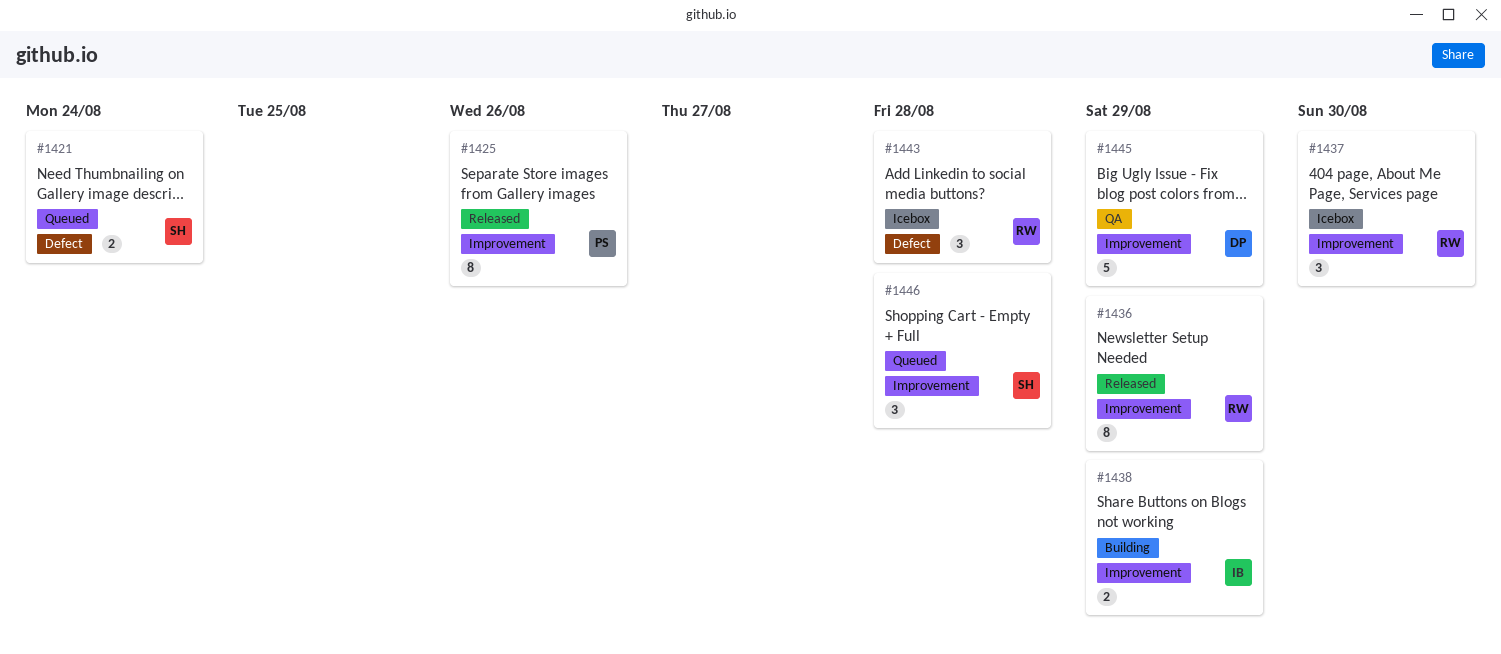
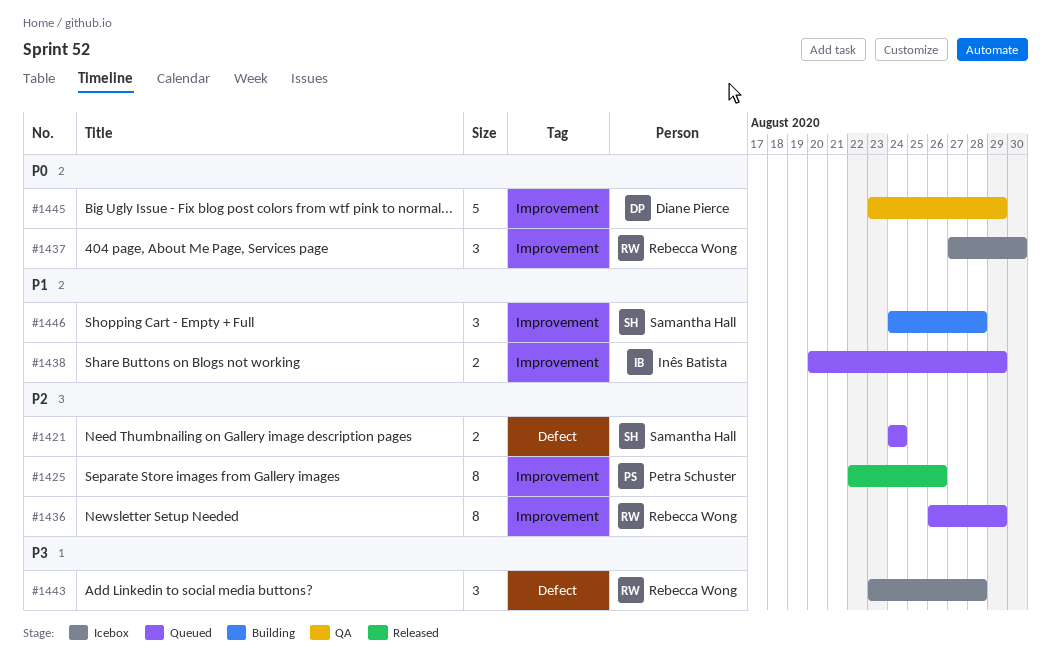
#1436, status: Released -> Queued
#1438, status: Building -> Queued
#1446, status: Queued -> Building

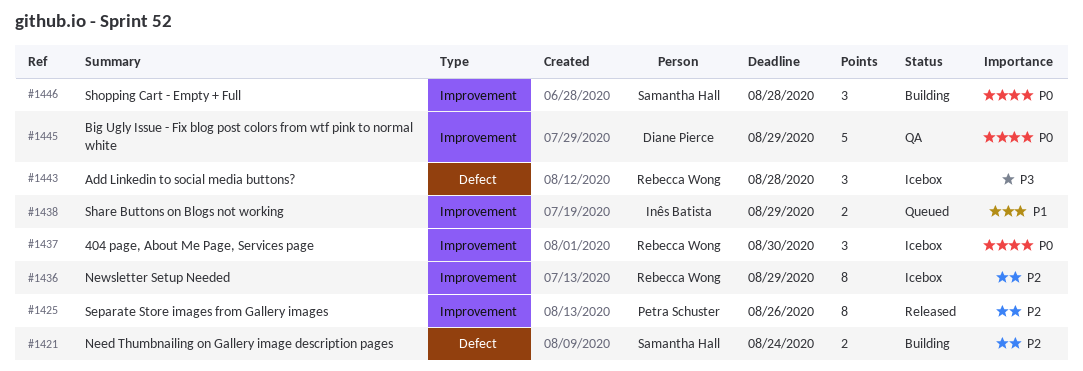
#1421, status: Queued -> Building
#1436, status: Queued -> Icebox
#1446, priority: P1 -> P0

